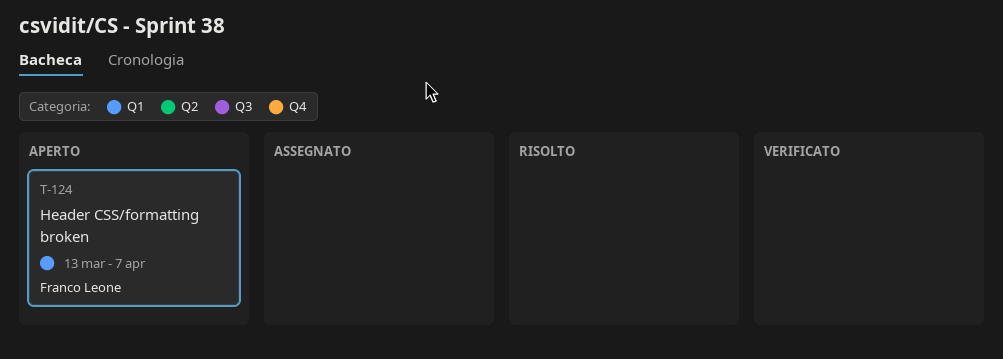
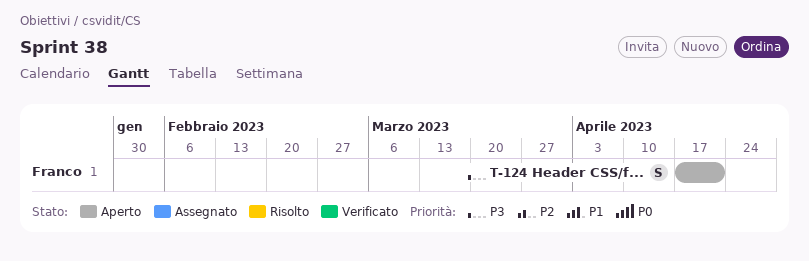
T-124, start: Mar 13 -> Apr 17
T-124, due: Apr 7 -> Apr 21

